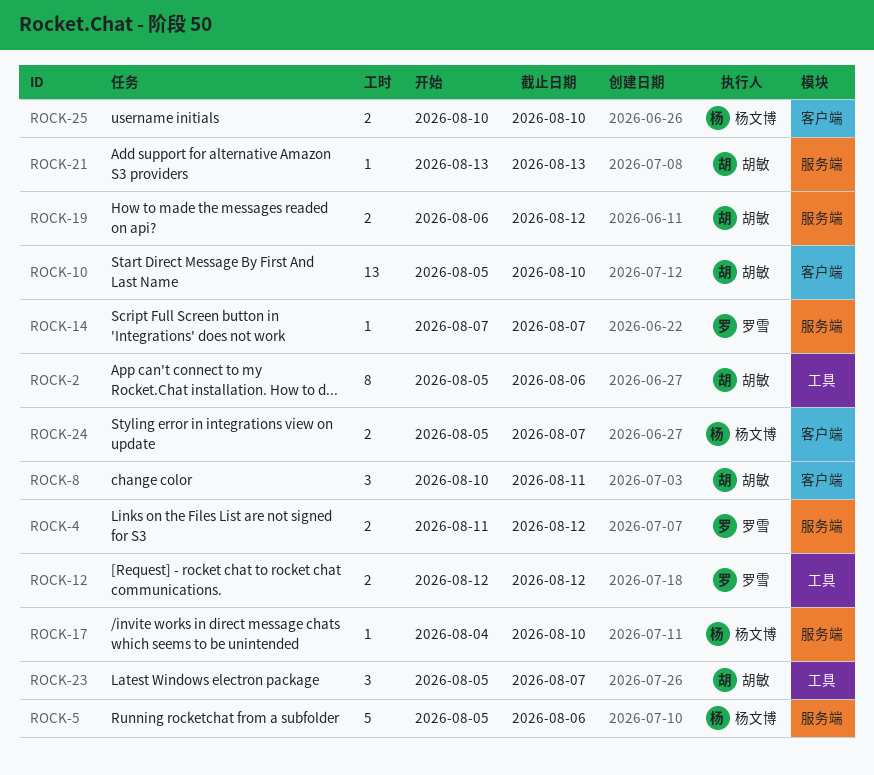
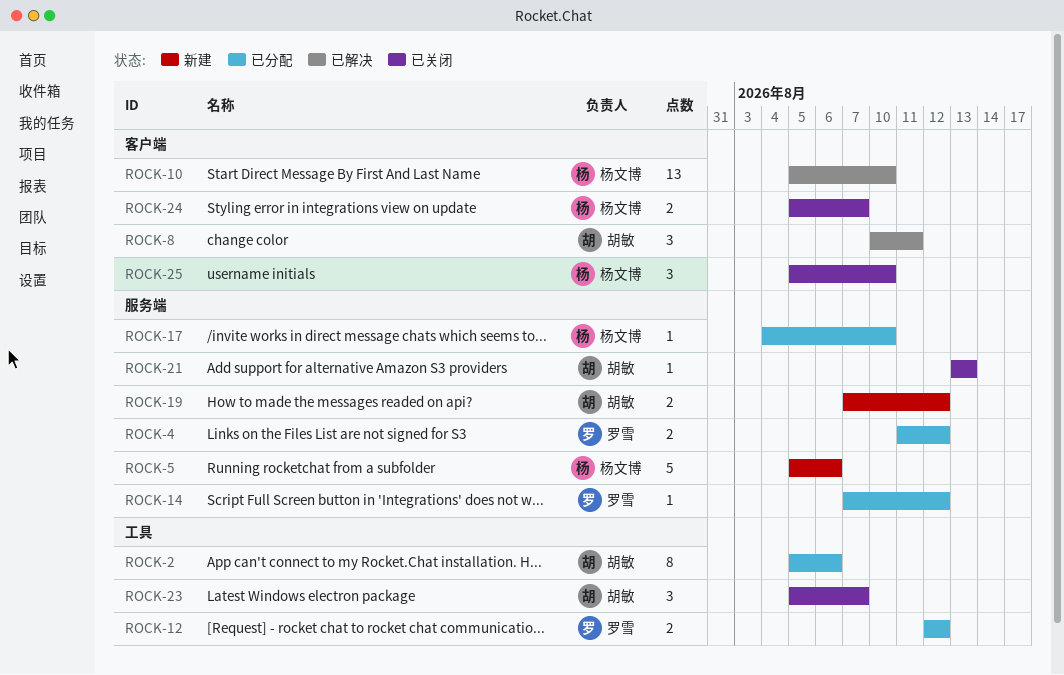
ROCK-10, owner: 胡敏 -> 杨文博
ROCK-14, due: Aug 7 -> Aug 12
ROCK-19, start: Aug 6 -> Aug 7
ROCK-25, estimate: 2 -> 3
ROCK-25, start: Aug 10 -> Aug 5

